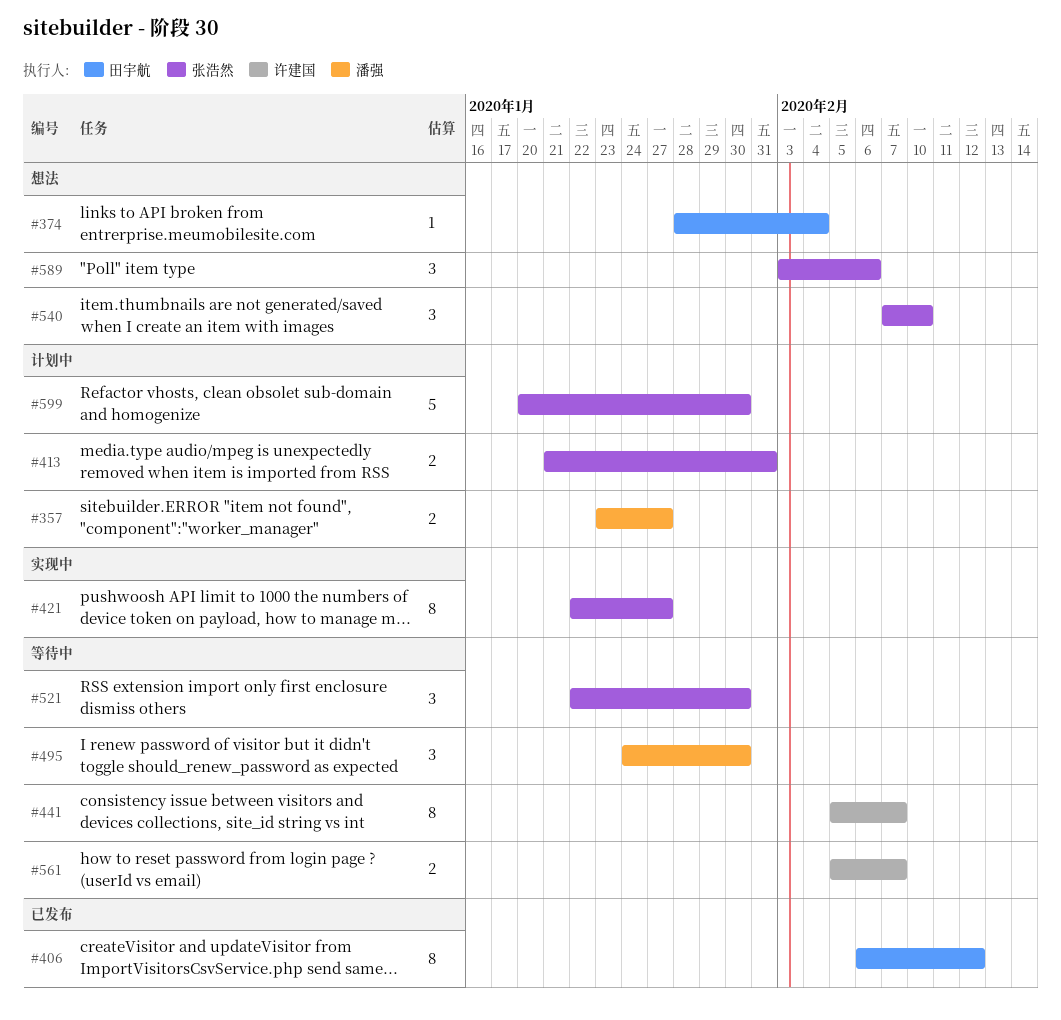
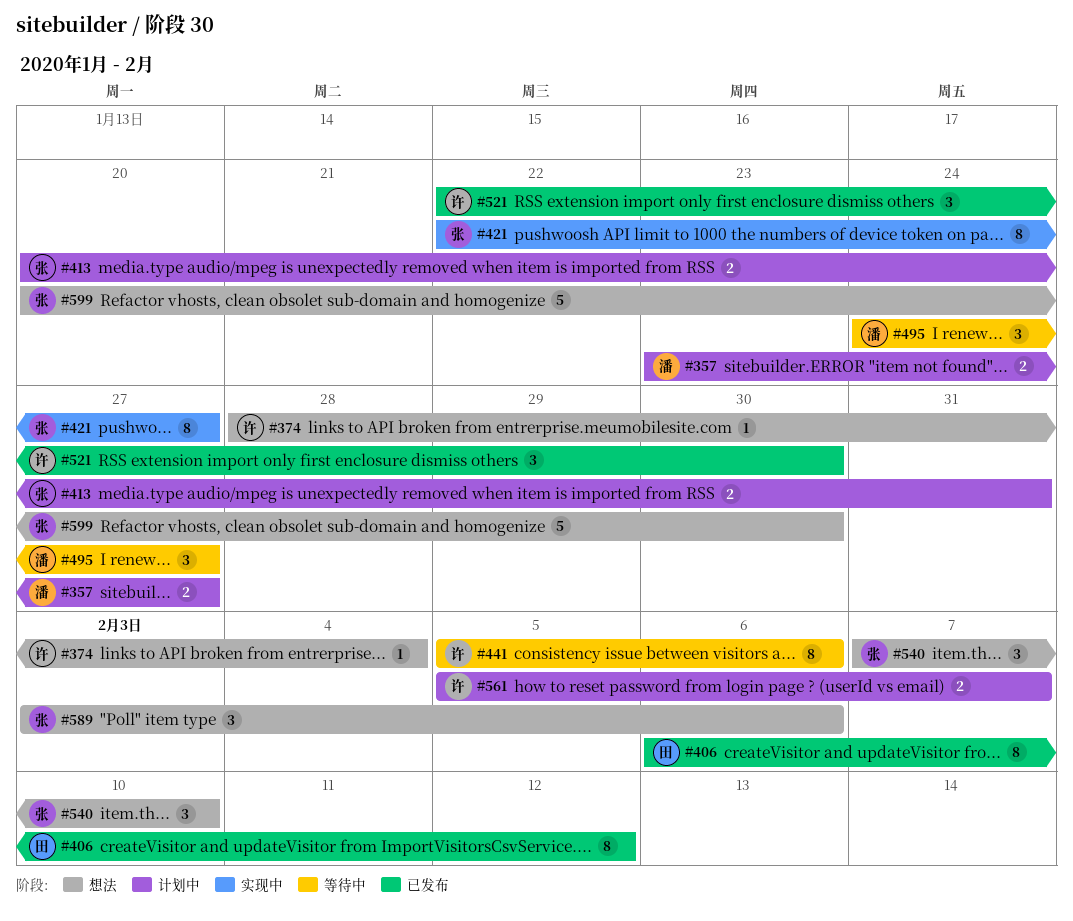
#374, owner: 田宇航 -> 许建国
#413, start: Jan 21 -> Jan 20
#441, due: Feb 7 -> Feb 6
#495, due: Jan 30 -> Jan 27
#521, status: 等待中 -> 已发布
#521, owner: 张浩然 -> 许建国
#561, status: 等待中 -> 计划中
#599, status: 计划中 -> 想法

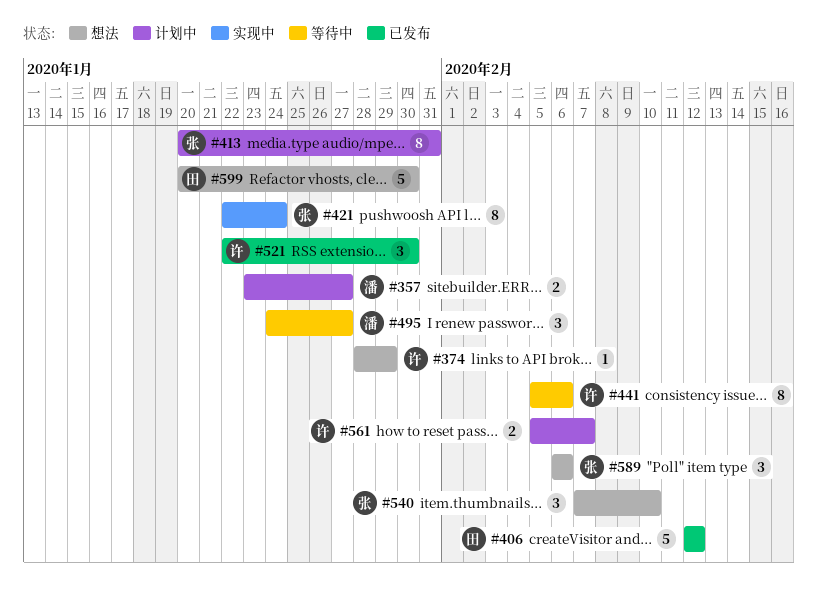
#374, due: Feb 4 -> Jan 29
#406, estimate: 8 -> 5
#406, start: Feb 6 -> Feb 12
#413, estimate: 2 -> 8
#421, due: Jan 27 -> Jan 24
#589, start: Feb 3 -> Feb 6
#599, owner: 张 -> 田

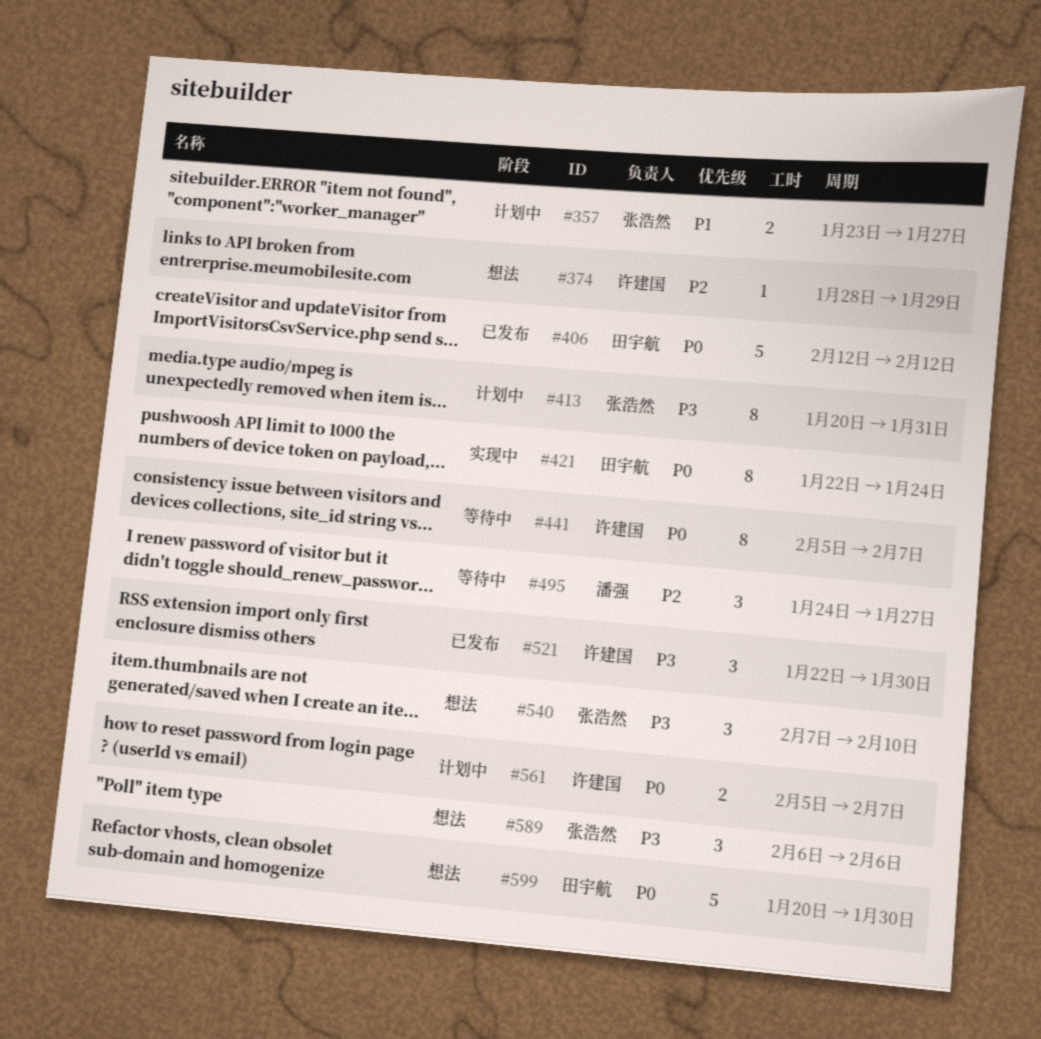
#357, owner: 潘强 -> 张浩然
#421, owner: 张浩然 -> 田宇航
#441, due: Feb 6 -> Feb 7

